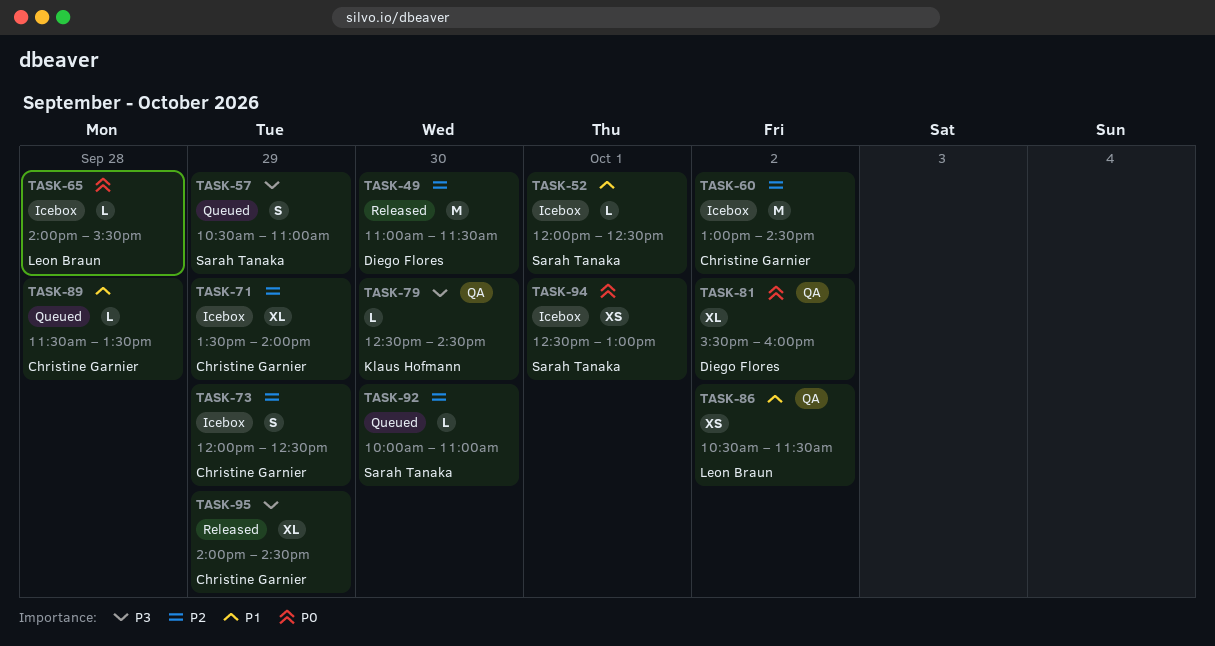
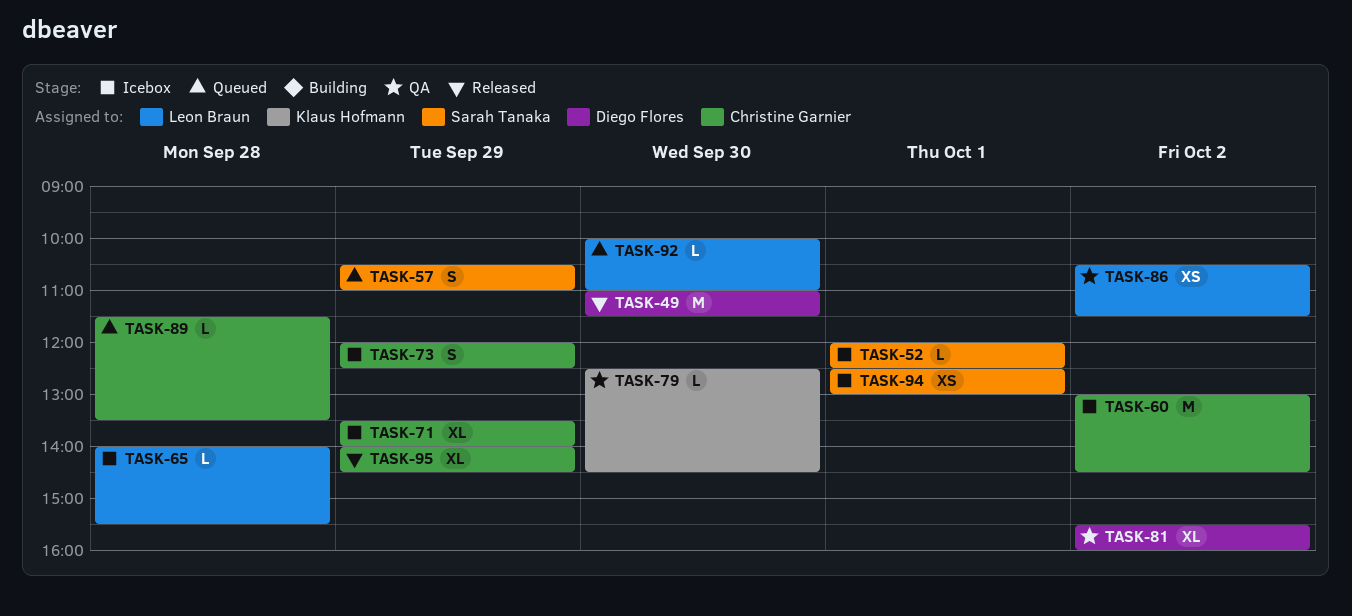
TASK-92, owner: Sarah Tanaka -> Leon Braun

